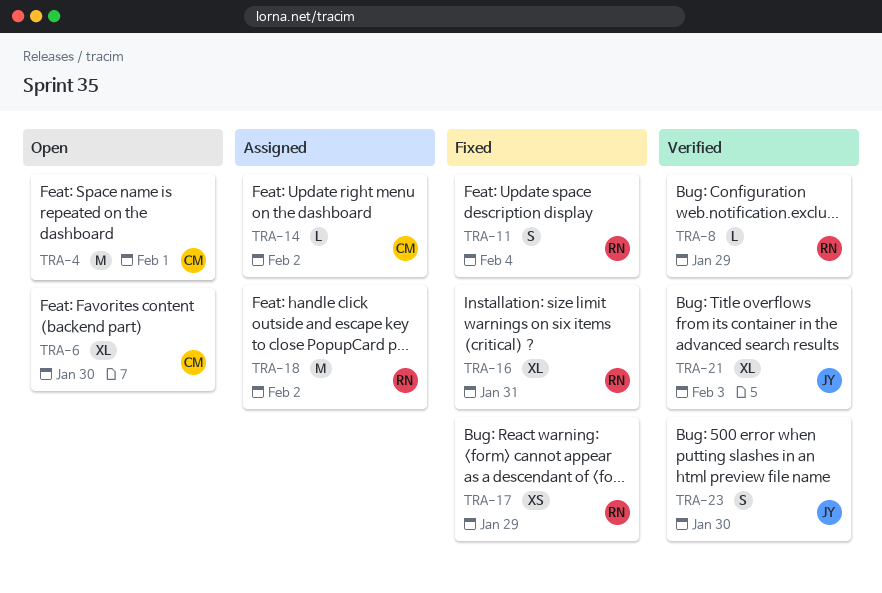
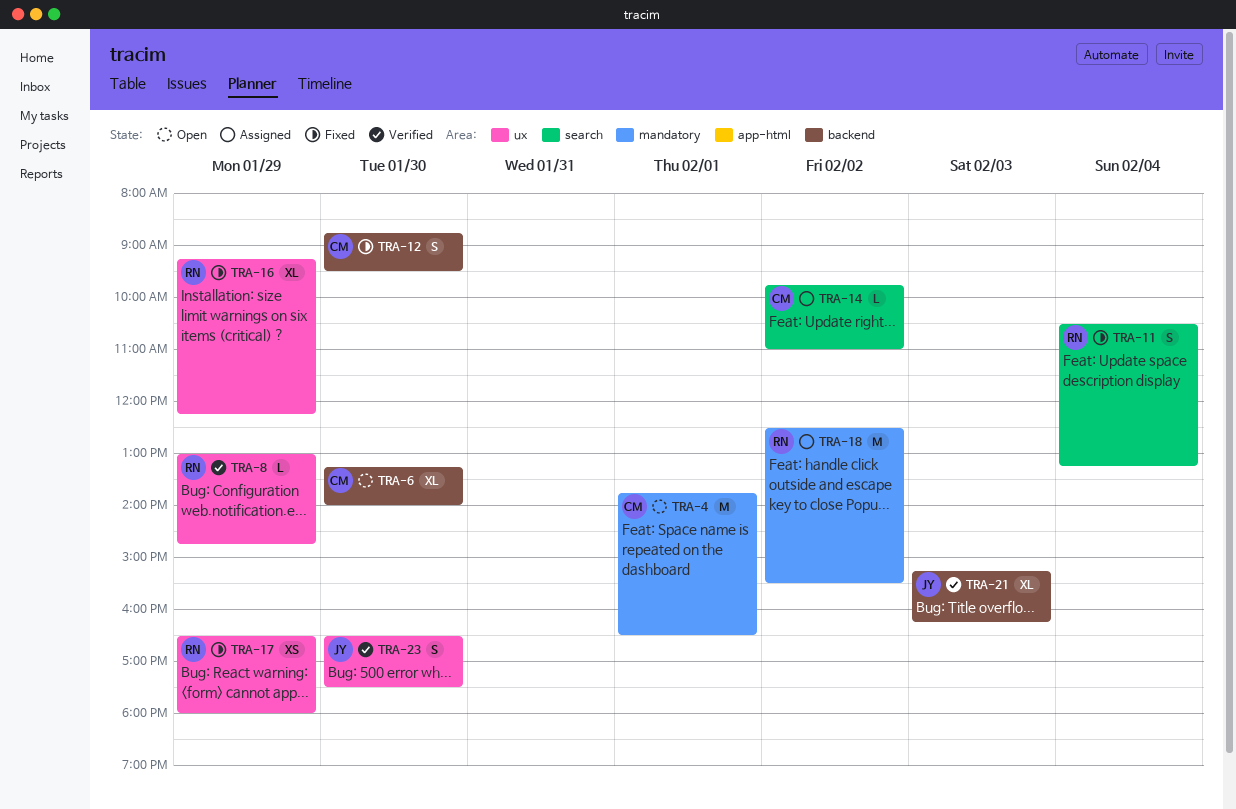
TRA-12: none -> present
TRA-16, day: Jan 31 -> Jan 29

